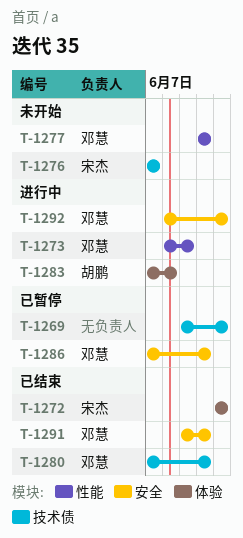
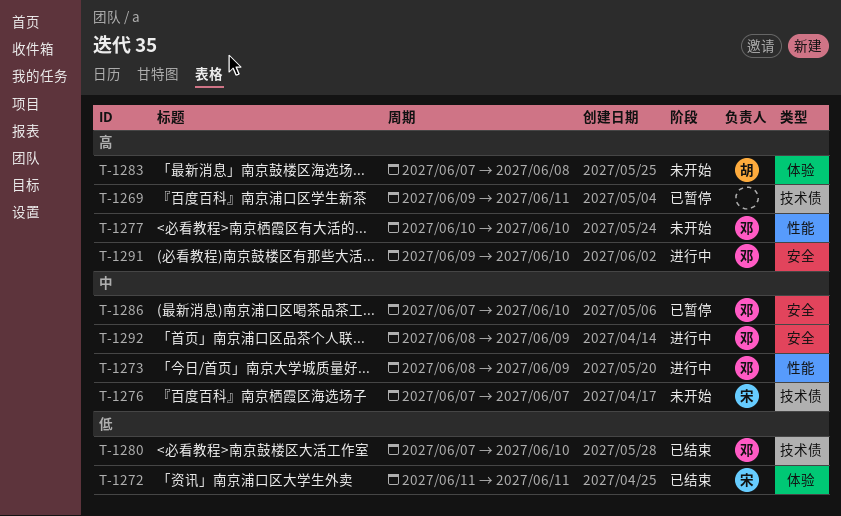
T-1283, status: 进行中 -> 未开始
T-1291, status: 已结束 -> 进行中
T-1292, due: Jun 11 -> Jun 9

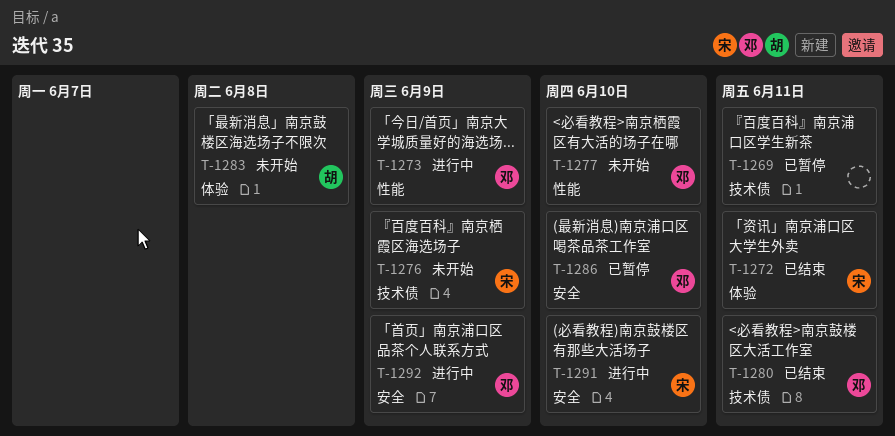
T-1276, due: Jun 7 -> Jun 9
T-1280, due: Jun 10 -> Jun 11
T-1291, owner: 邓 -> 宋

